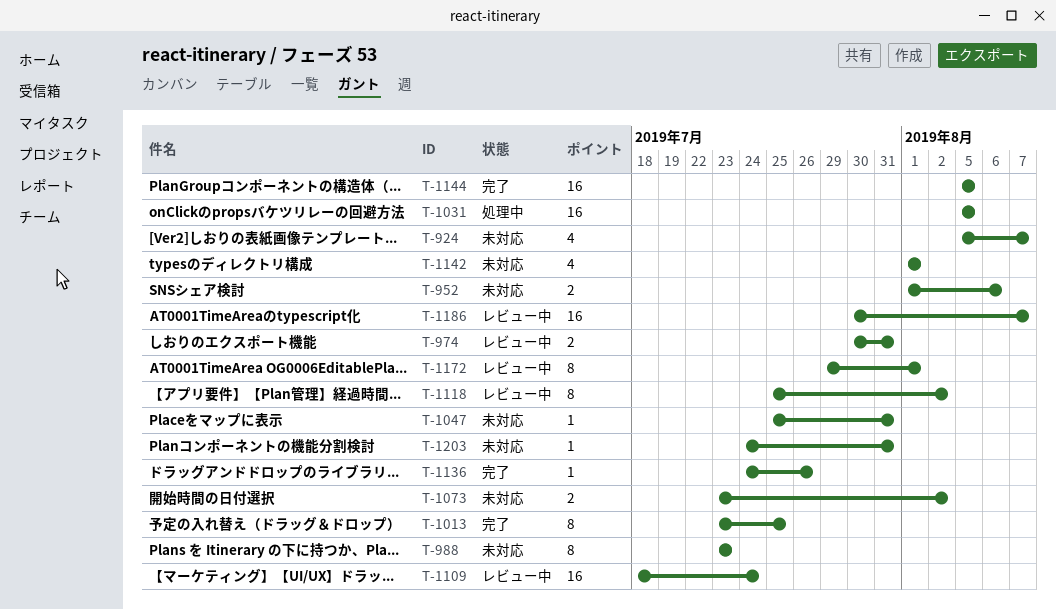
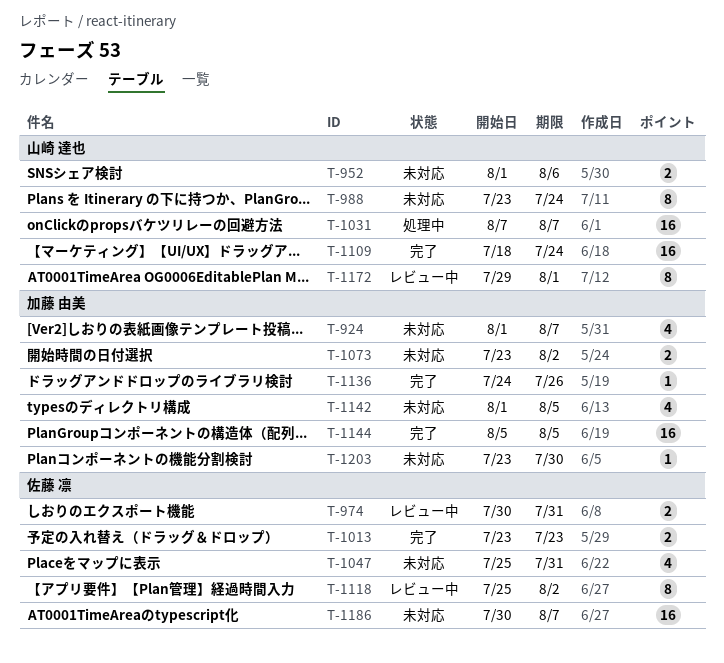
T-924, start: Aug 5 -> Aug 1
T-988, due: Jul 23 -> Jul 24
T-1013, estimate: 8 -> 2
T-1013, due: Jul 25 -> Jul 23
T-1031, start: Aug 5 -> Aug 7
T-1031, due: Aug 5 -> Aug 7
T-1047, estimate: 1 -> 4
T-1109, status: レビュー中 -> 完了
T-1142, due: Aug 1 -> Aug 5
T-1186, status: レビュー中 -> 未対応
T-1203, start: Jul 24 -> Jul 23
T-1203, due: Jul 31 -> Jul 30

